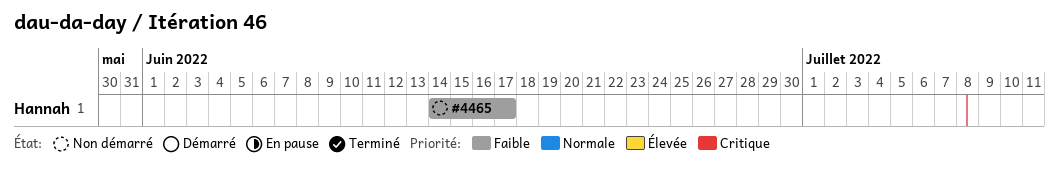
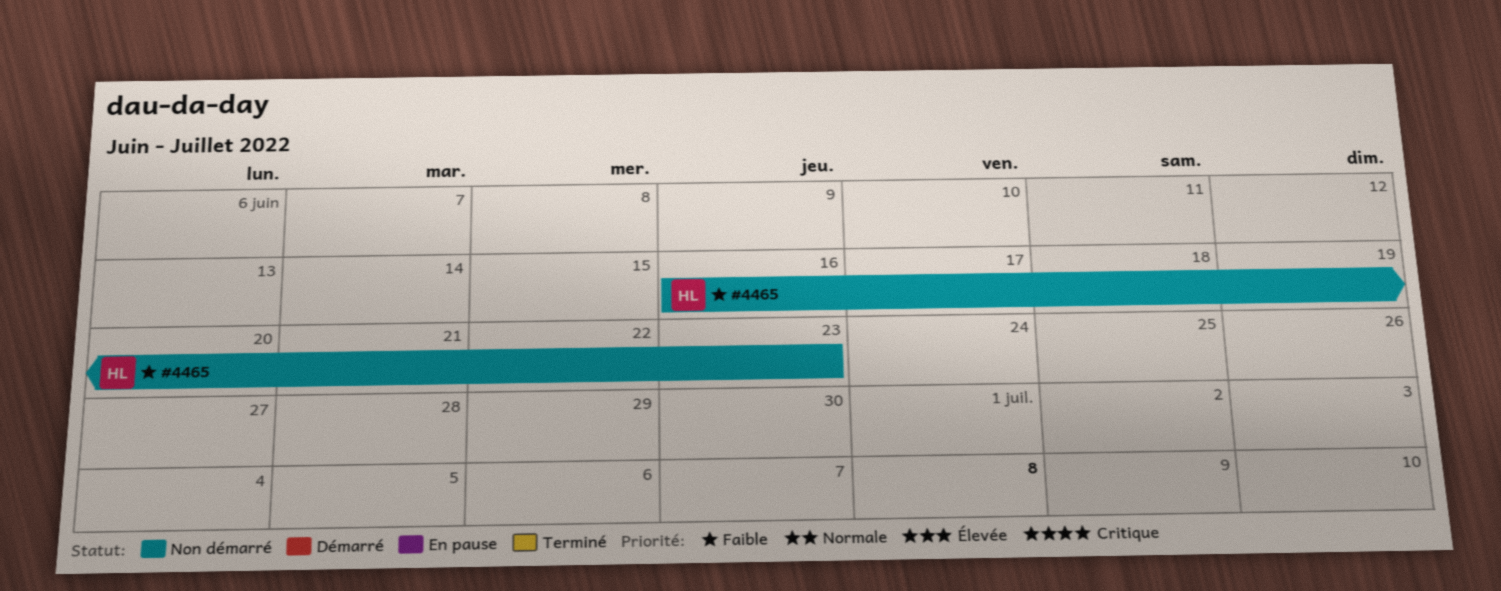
#4465, start: Jun 14 -> Jun 16
#4465, due: Jun 17 -> Jun 23

